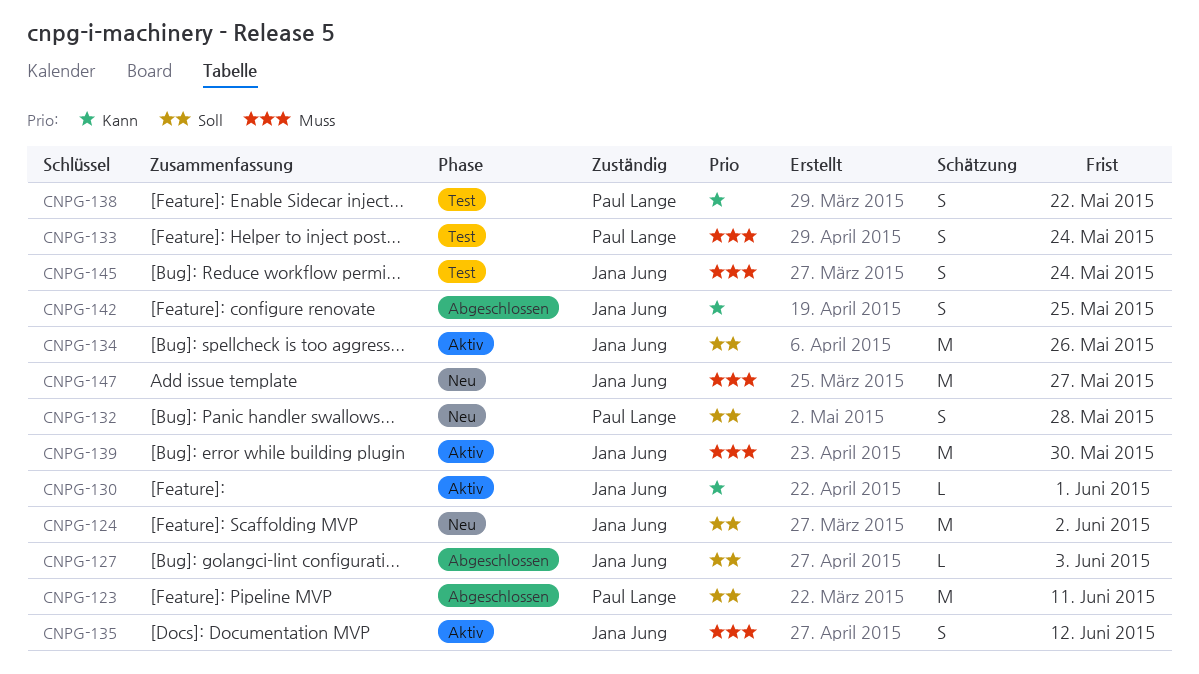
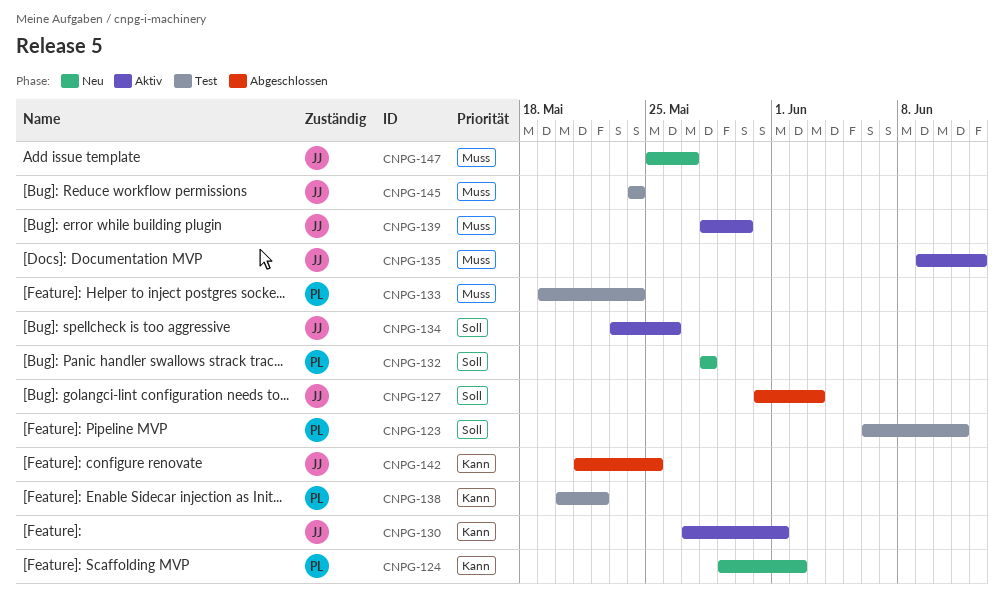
CNPG-123, status: Abgeschlossen -> Test
CNPG-124, owner: Jana Jung -> Paul Lange
CNPG-124, priority: Soll -> Kann

